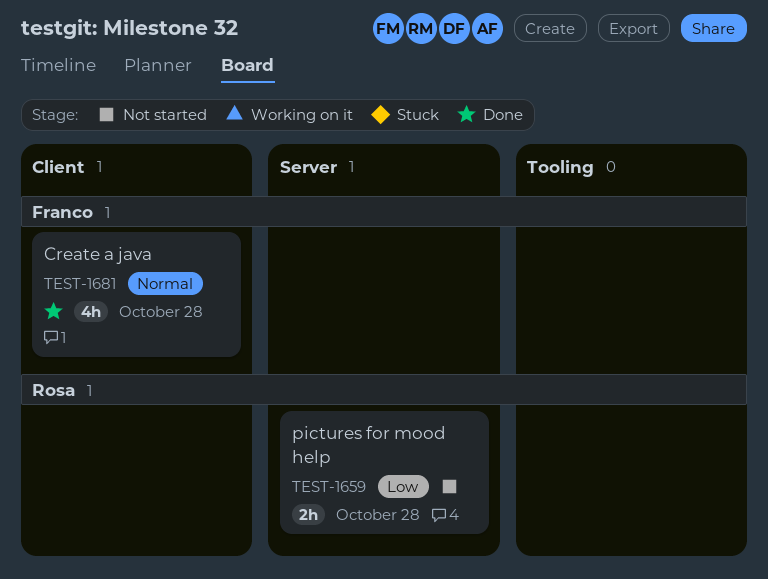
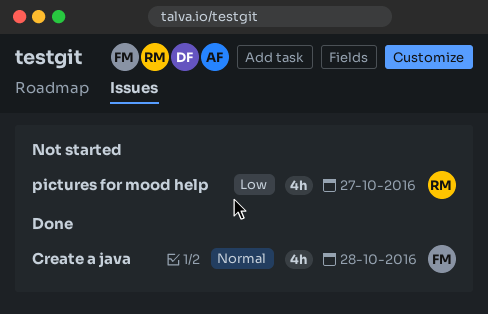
pictures for mood help, estimate: 2h -> 4h
pictures for mood help, due: Oct 28 -> Oct 27

